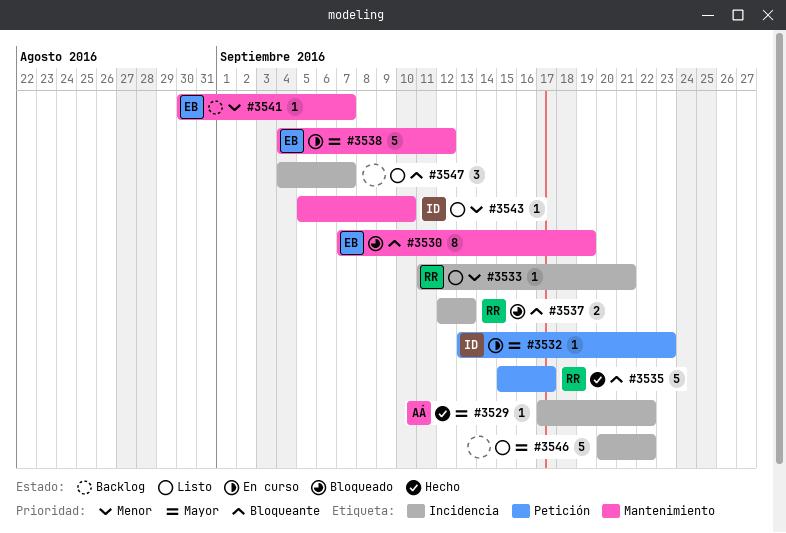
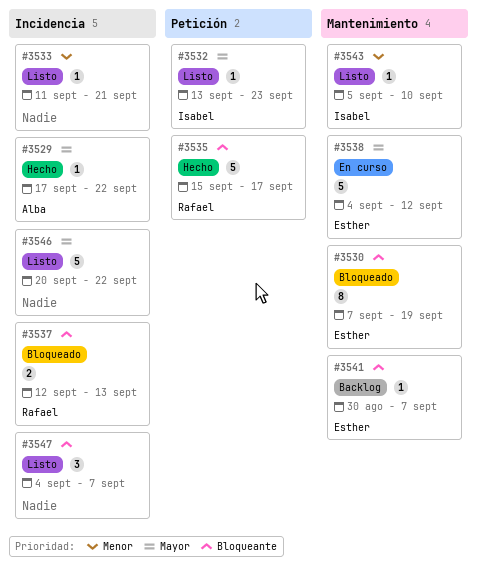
#3532, status: En curso -> Listo
#3533, owner: Rafael -> none
#3541, priority: Menor -> Bloqueante

